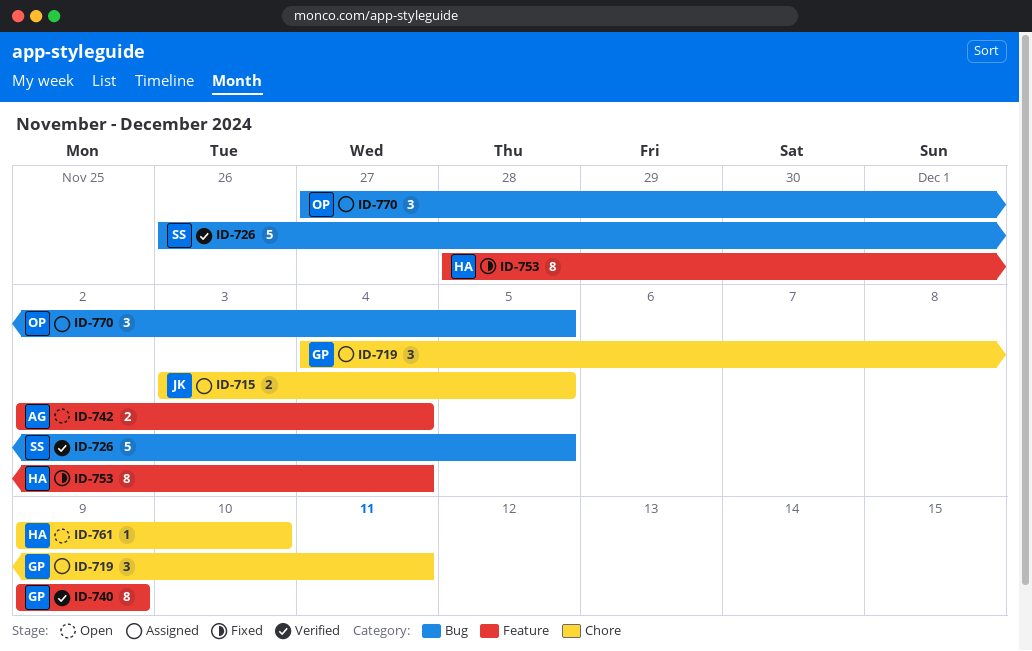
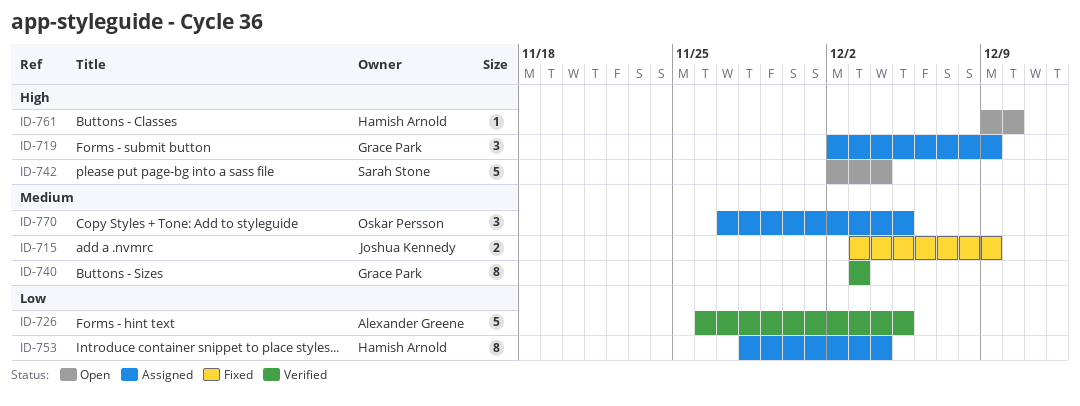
ID-715, status: Assigned -> Fixed
ID-715, due: Dec 5 -> Dec 9
ID-719, start: Dec 4 -> Dec 2
ID-719, due: Dec 11 -> Dec 9
ID-726, owner: Sarah Stone -> Alexander Greene
ID-740, start: Dec 9 -> Dec 3
ID-740, due: Dec 9 -> Dec 3
ID-742, owner: Alexander Greene -> Sarah Stone
ID-742, estimate: 2 -> 5
ID-753, status: Fixed -> Assigned

